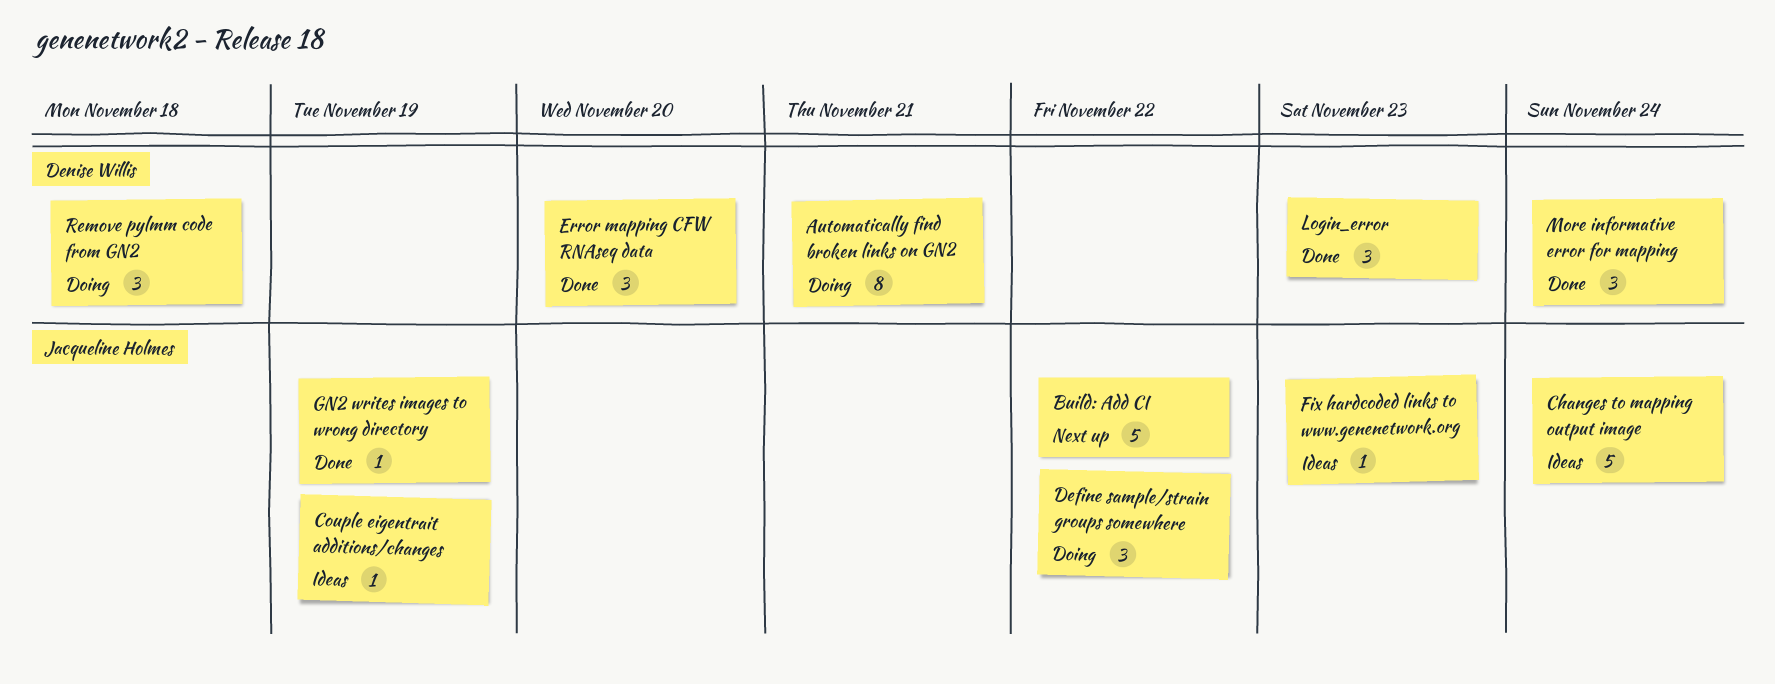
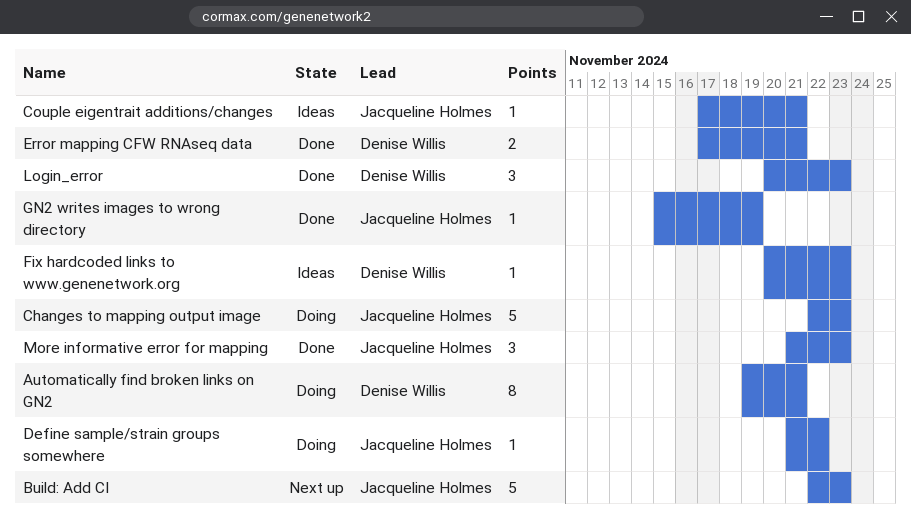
Build: Add CI, due: Nov 22 -> Nov 23
Changes to mapping output image, status: Ideas -> Doing
Changes to mapping output image, due: Nov 24 -> Nov 23
Couple eigentrait additions/changes, due: Nov 19 -> Nov 21
Define sample/strain groups somewhere, estimate: 3 -> 1
Error mapping CFW RNAseq data, estimate: 3 -> 2
Error mapping CFW RNAseq data, due: Nov 20 -> Nov 21
Fix hardcoded links to www.genenetwork.org, owner: Jacqueline Holmes -> Denise Willis
More informative error for mapping, owner: Denise Willis -> Jacqueline Holmes
More informative error for mapping, due: Nov 24 -> Nov 23
Remove pylmm code from GN2: present -> none

